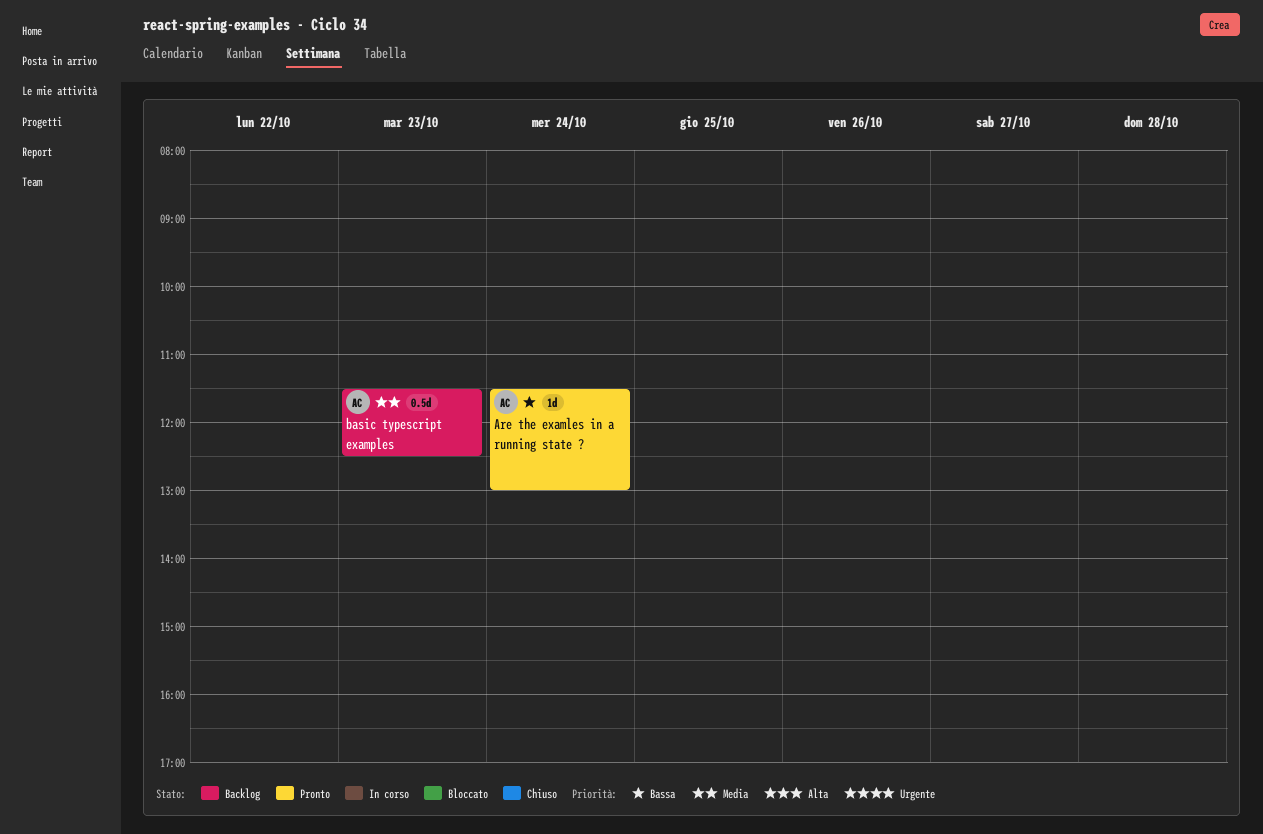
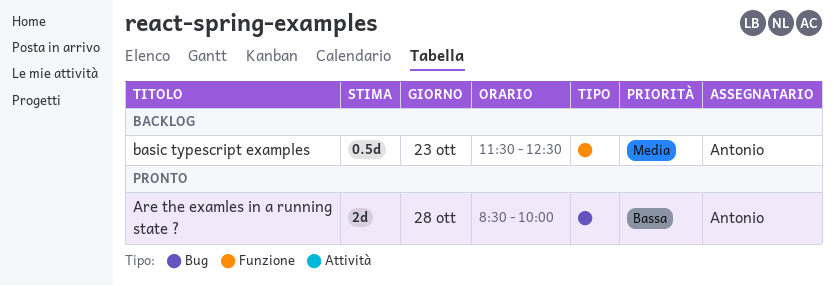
Are the examles in a running state ?, estimate: 1d -> 2d
Are the examles in a running state ?, day: Oct 24 -> Oct 28
Are the examles in a running state ?, begins: 11:30 -> 08:30
Are the examles in a running state ?, ends: 13:00 -> 10:00

